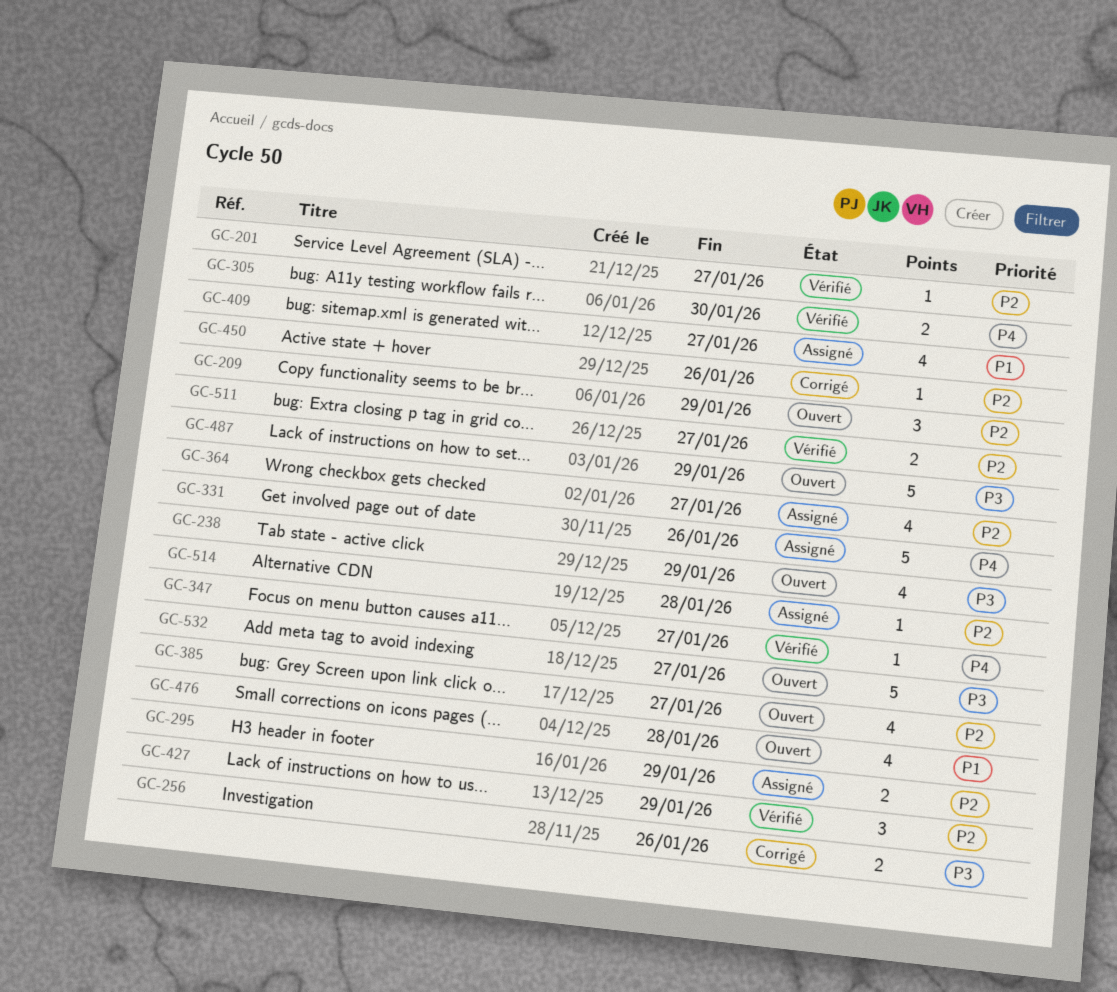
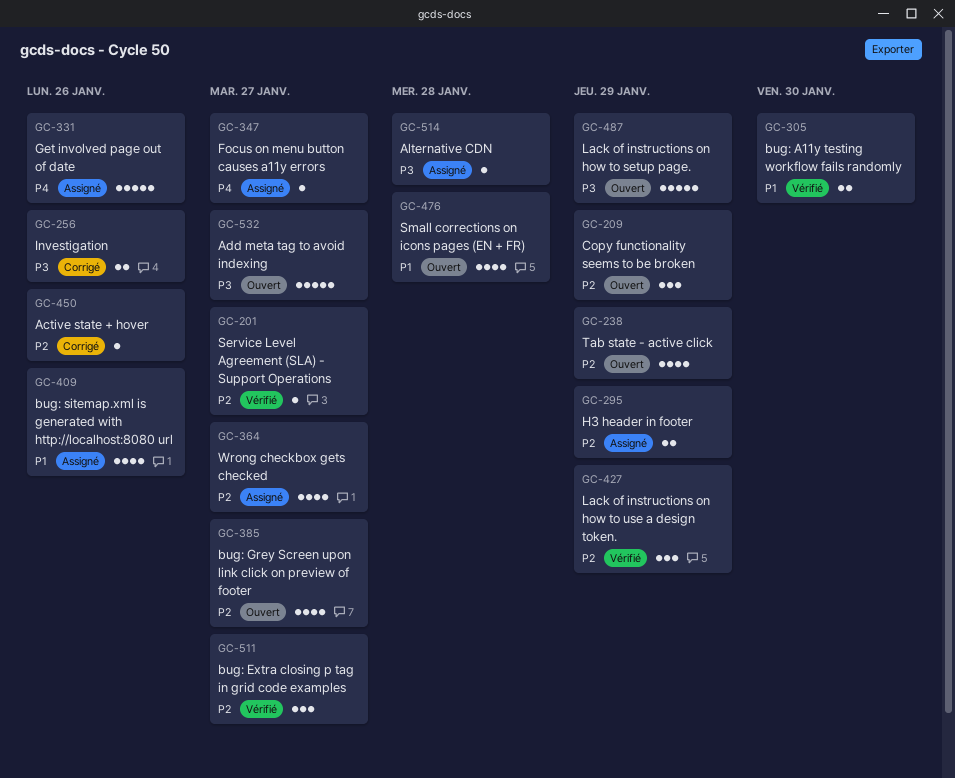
GC-238, priority: P3 -> P2
GC-305, priority: P4 -> P1
GC-347, status: Vérifié -> Assigné
GC-409, due: Jan 27 -> Jan 26
GC-511, estimate: 2 -> 3
GC-514, priority: P2 -> P3

